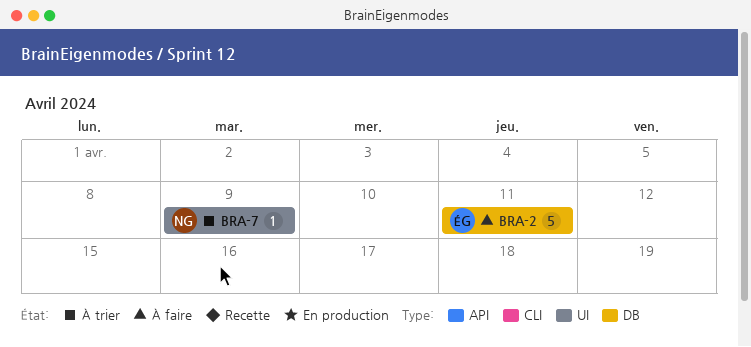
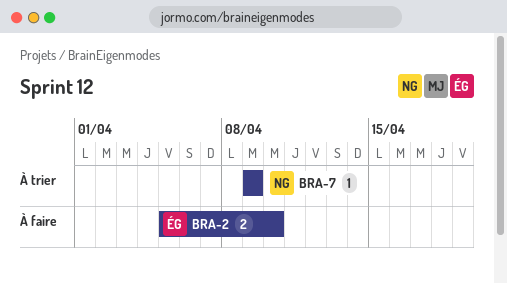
BRA-2, estimate: 5 -> 2
BRA-2, start: Apr 11 -> Apr 5
BRA-2, due: Apr 11 -> Apr 10

